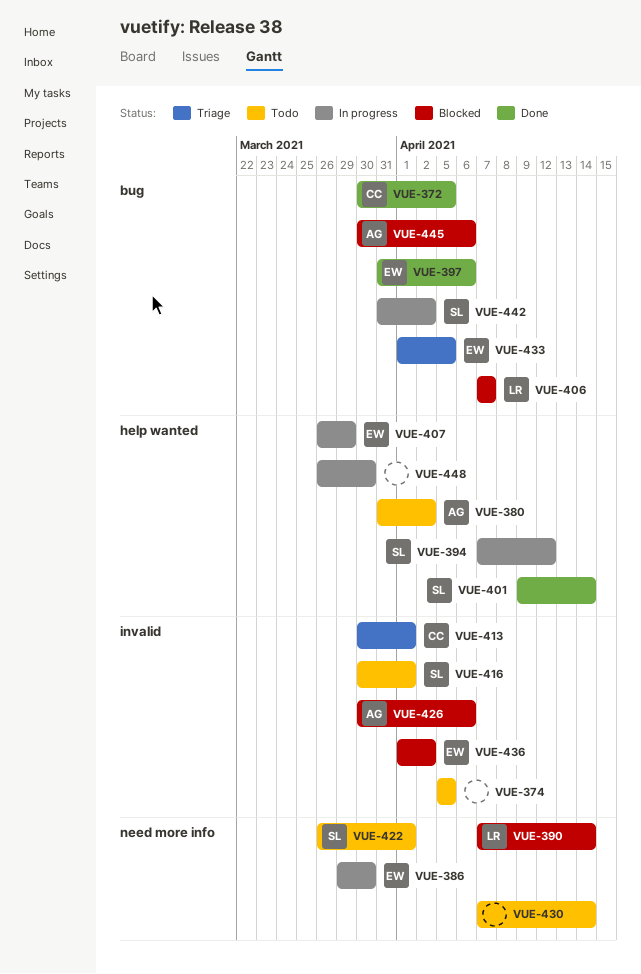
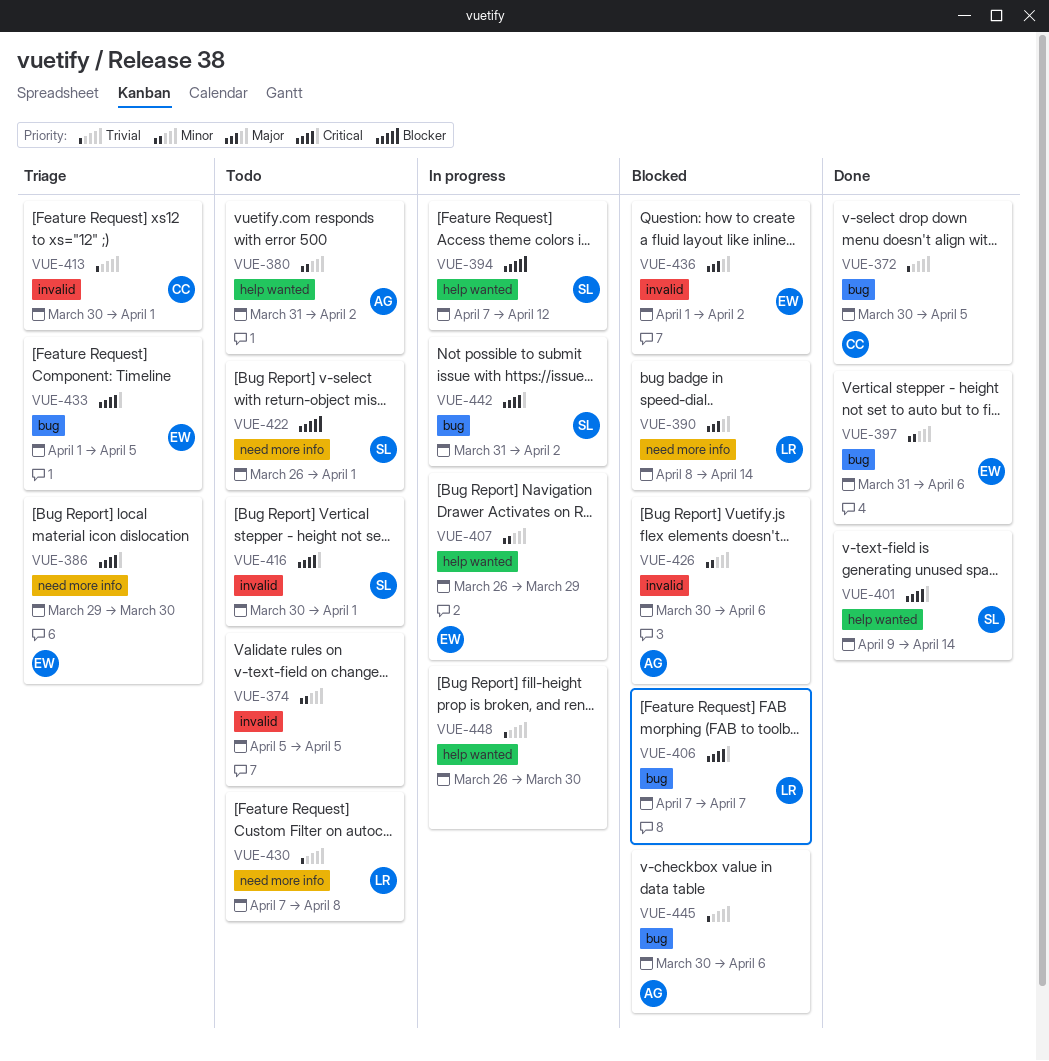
VUE-386, status: In progress -> Triage
VUE-390, start: Apr 7 -> Apr 8
VUE-430, owner: none -> LR
VUE-430, due: Apr 14 -> Apr 8

